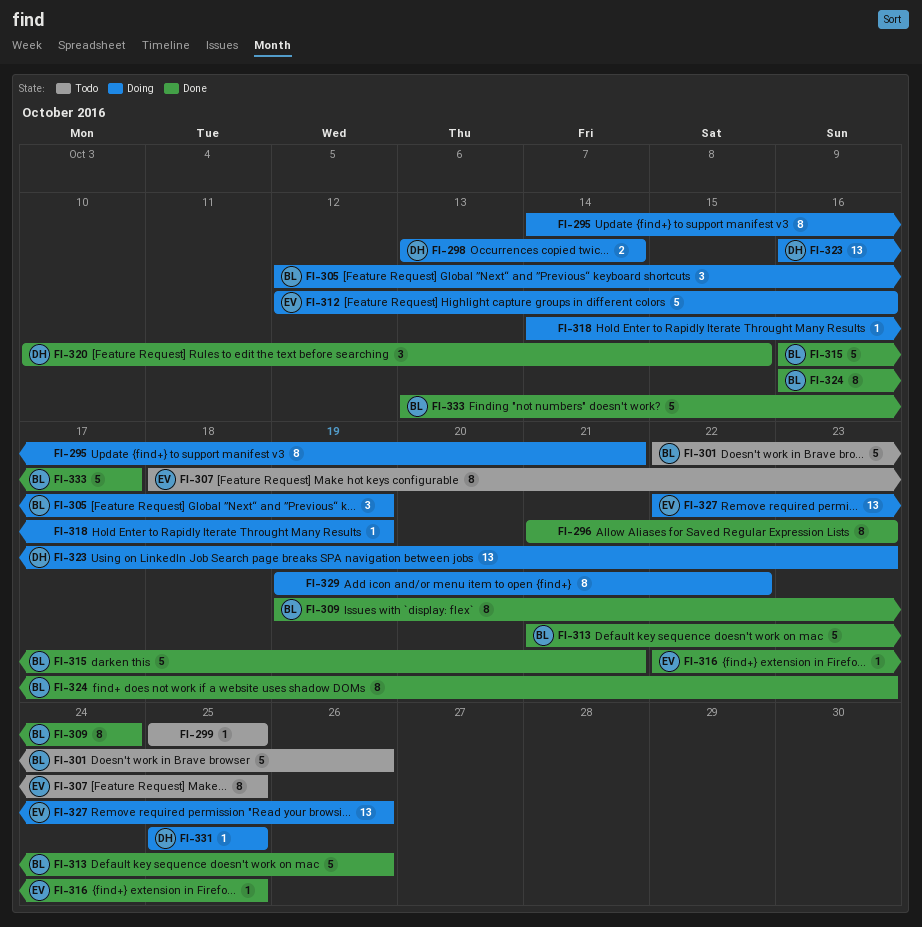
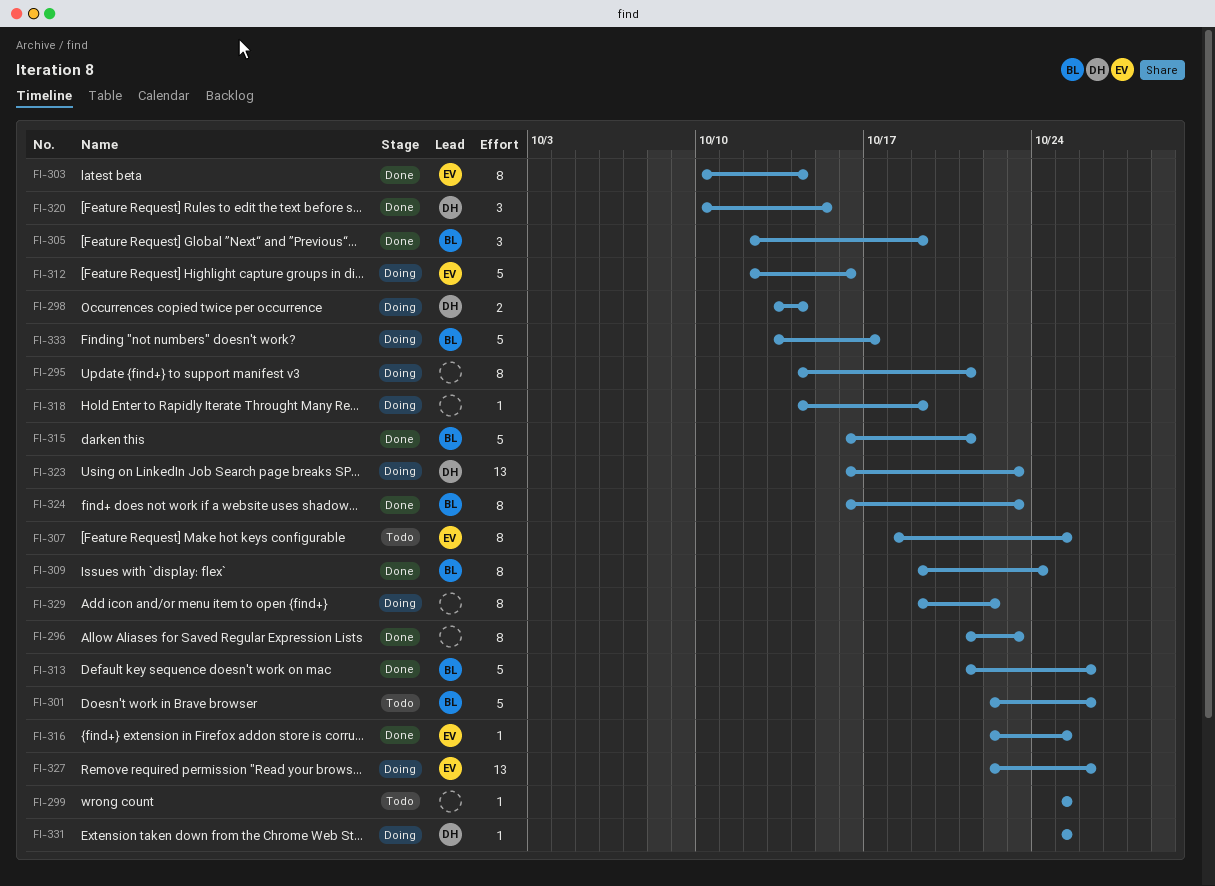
FI-303: none -> present
FI-305, status: Doing -> Done
FI-333, status: Done -> Doing

